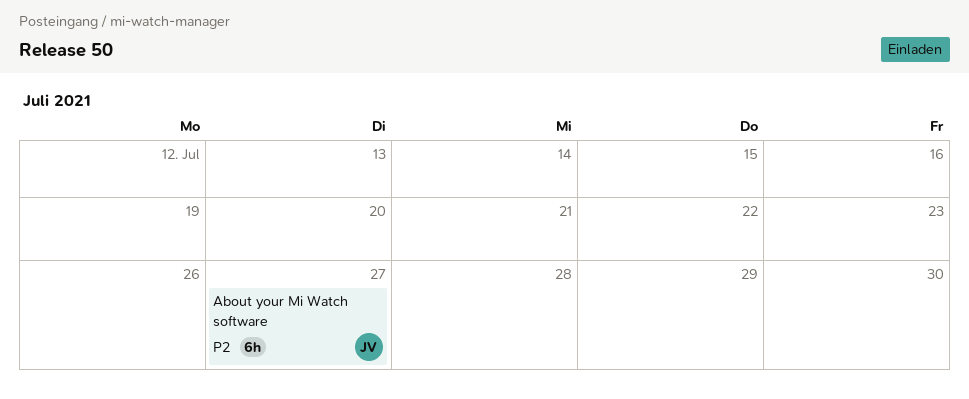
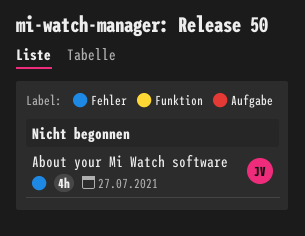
About your Mi Watch software, estimate: 6h -> 4h

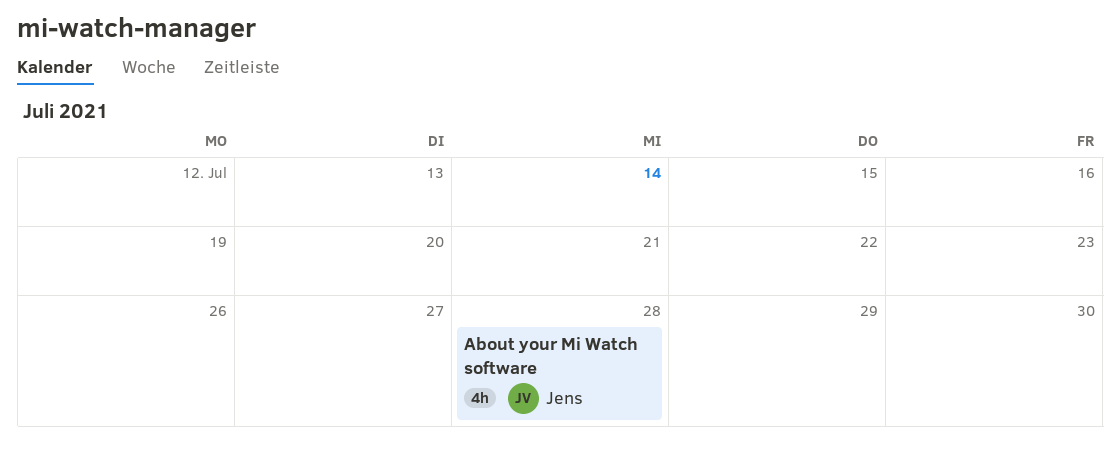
About your Mi Watch software, due: Jul 27 -> Jul 28

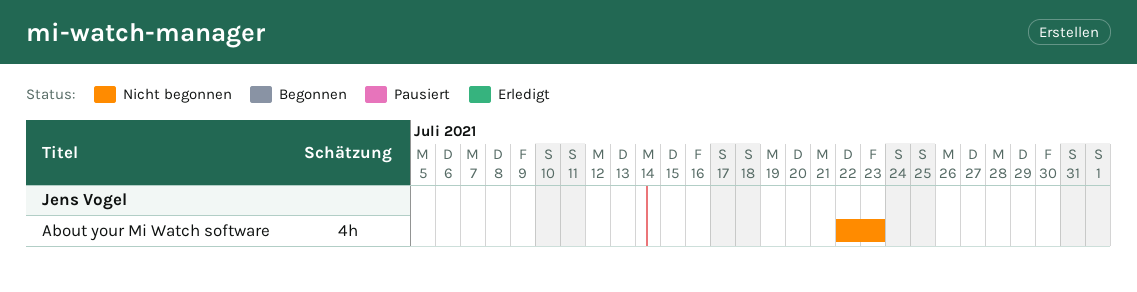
About your Mi Watch software, due: Jul 28 -> Jul 23

